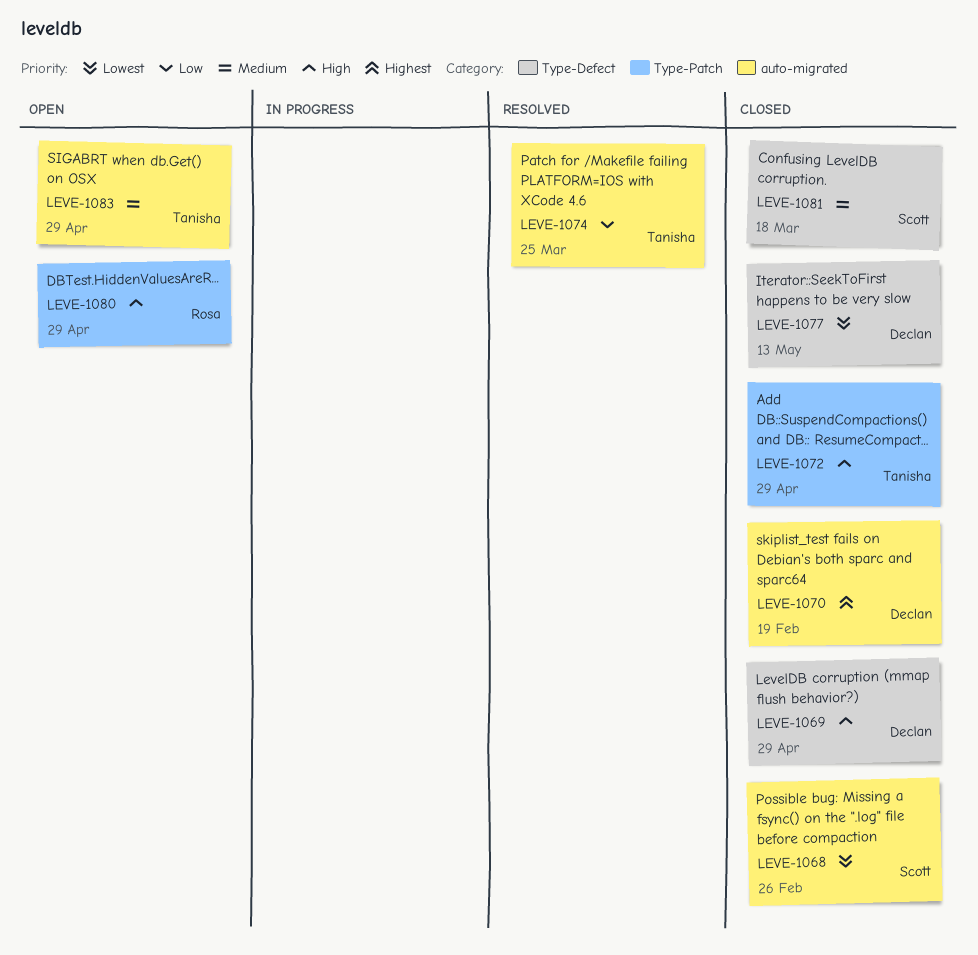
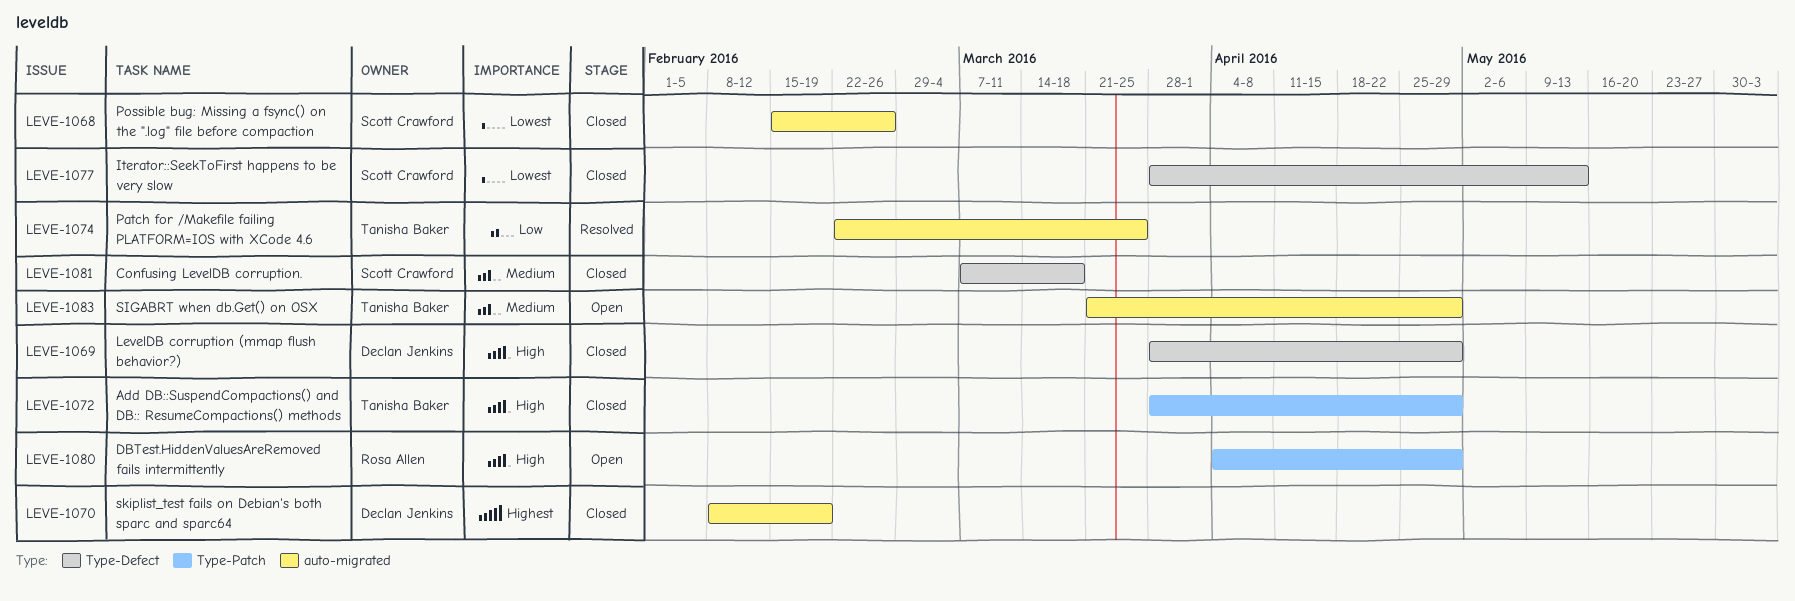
LEVE-1077, owner: Declan Jenkins -> Scott Crawford

